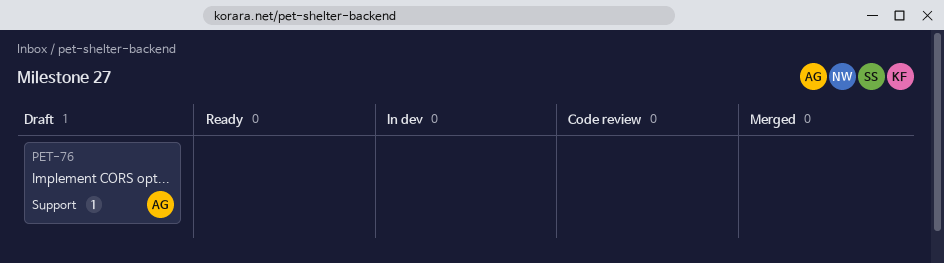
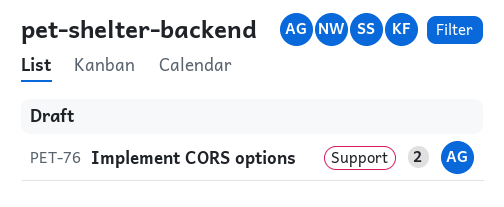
PET-76, estimate: 1 -> 2

